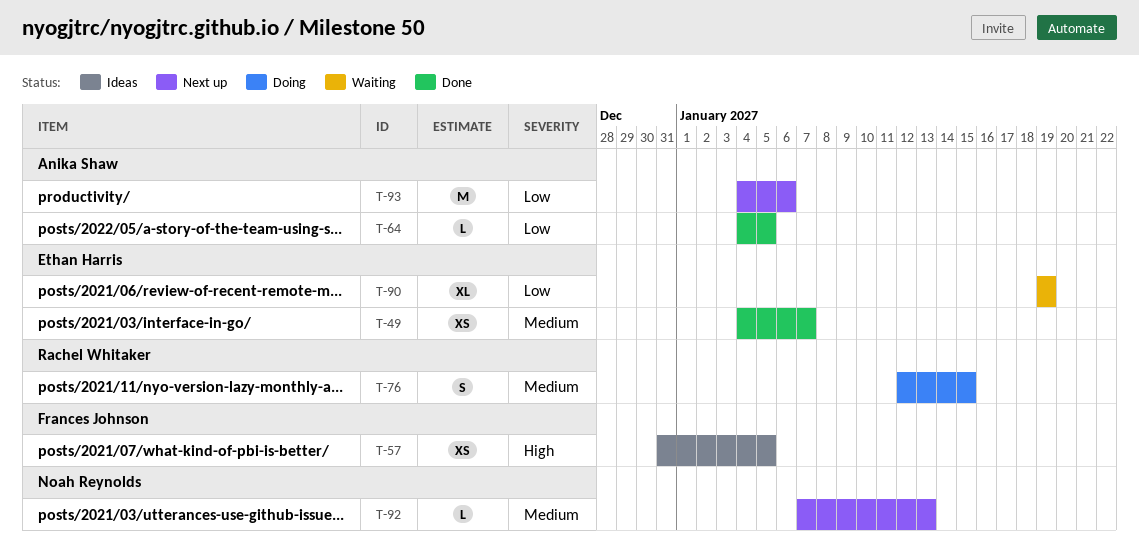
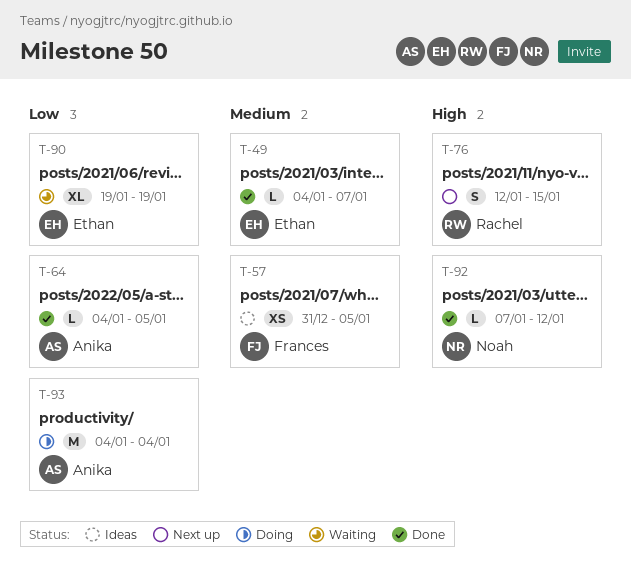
T-49, estimate: XS -> L
T-57, priority: High -> Medium
T-76, status: Doing -> Next up
T-76, priority: Medium -> High
T-92, status: Next up -> Done
T-92, priority: Medium -> High
T-92, due: Jan 13 -> Jan 12
T-93, status: Next up -> Doing
T-93, due: Jan 6 -> Jan 4

